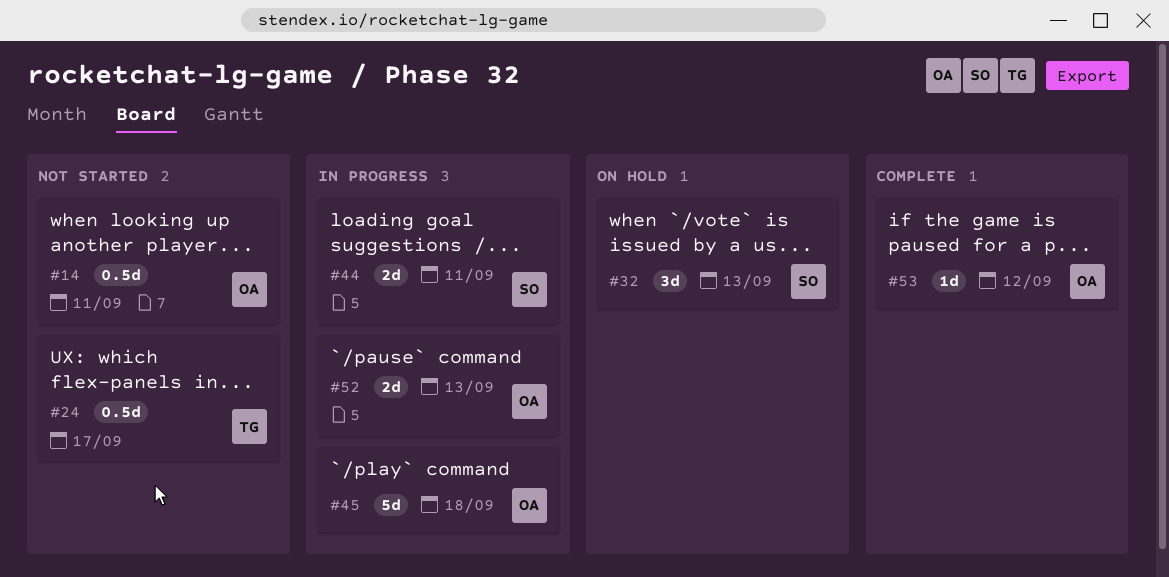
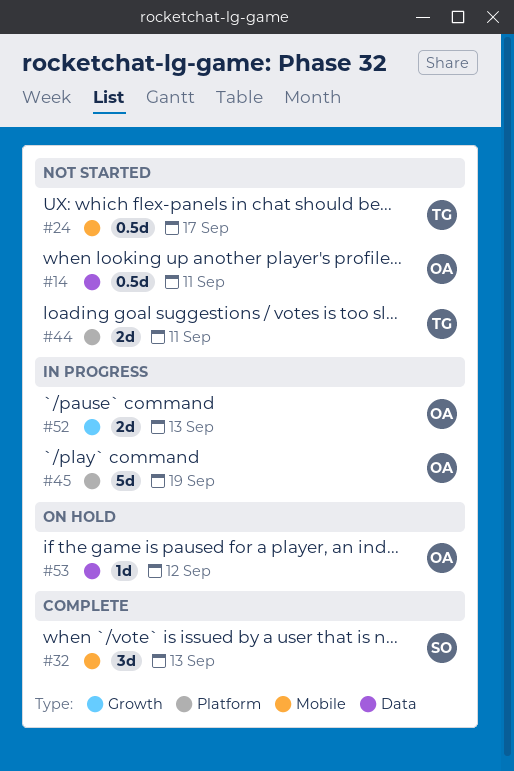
#32, status: On hold -> Complete
#44, status: In progress -> Not started
#44, owner: SO -> TG
#45, due: Sep 18 -> Sep 19
#53, status: Complete -> On hold

